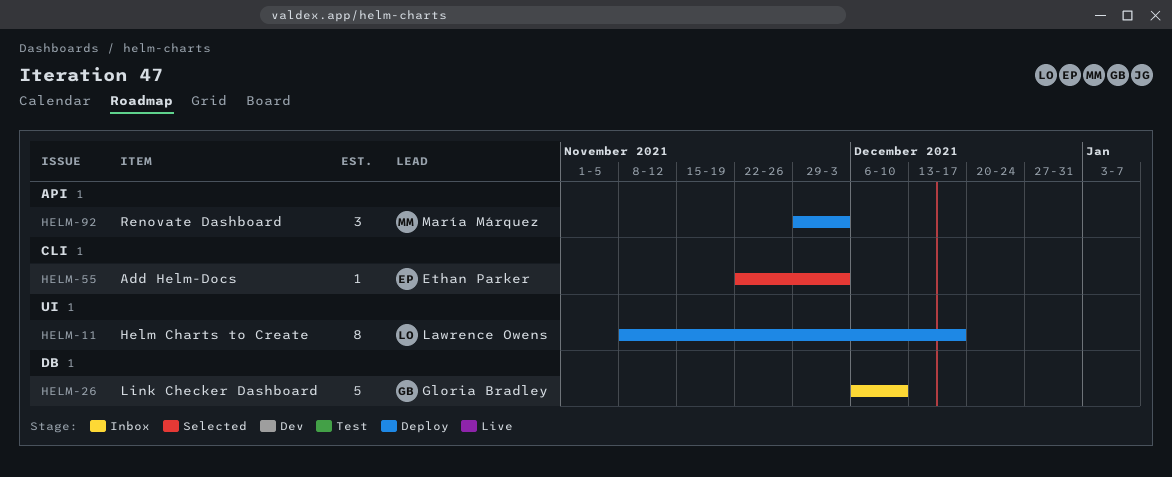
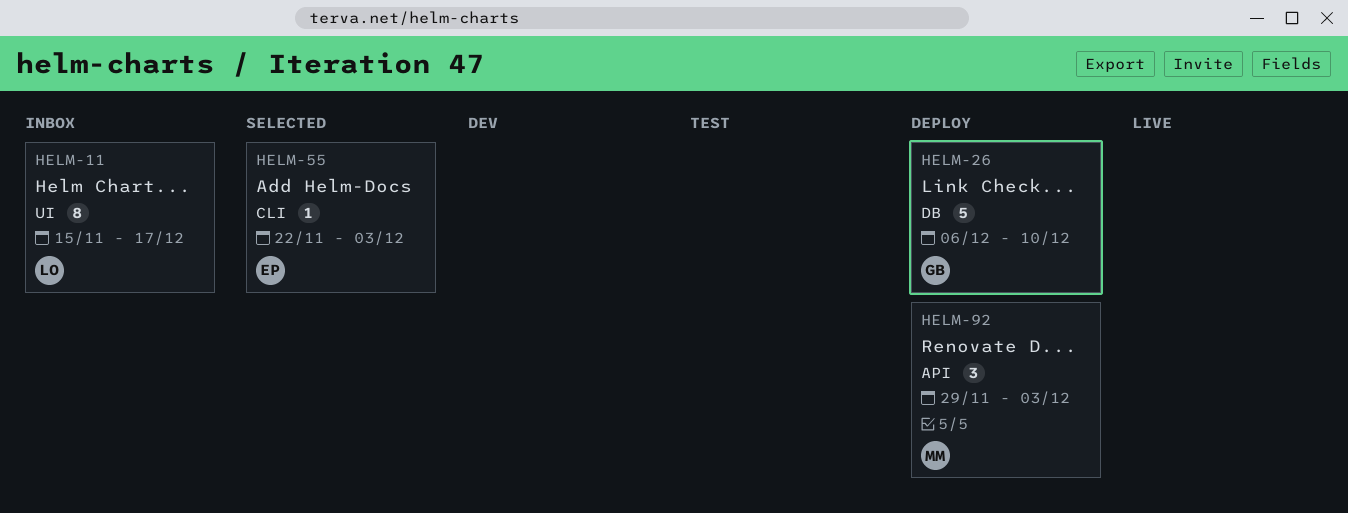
HELM-11, status: Deploy -> Inbox
HELM-11, start: Nov 8 -> Nov 15
HELM-26, status: Inbox -> Deploy

